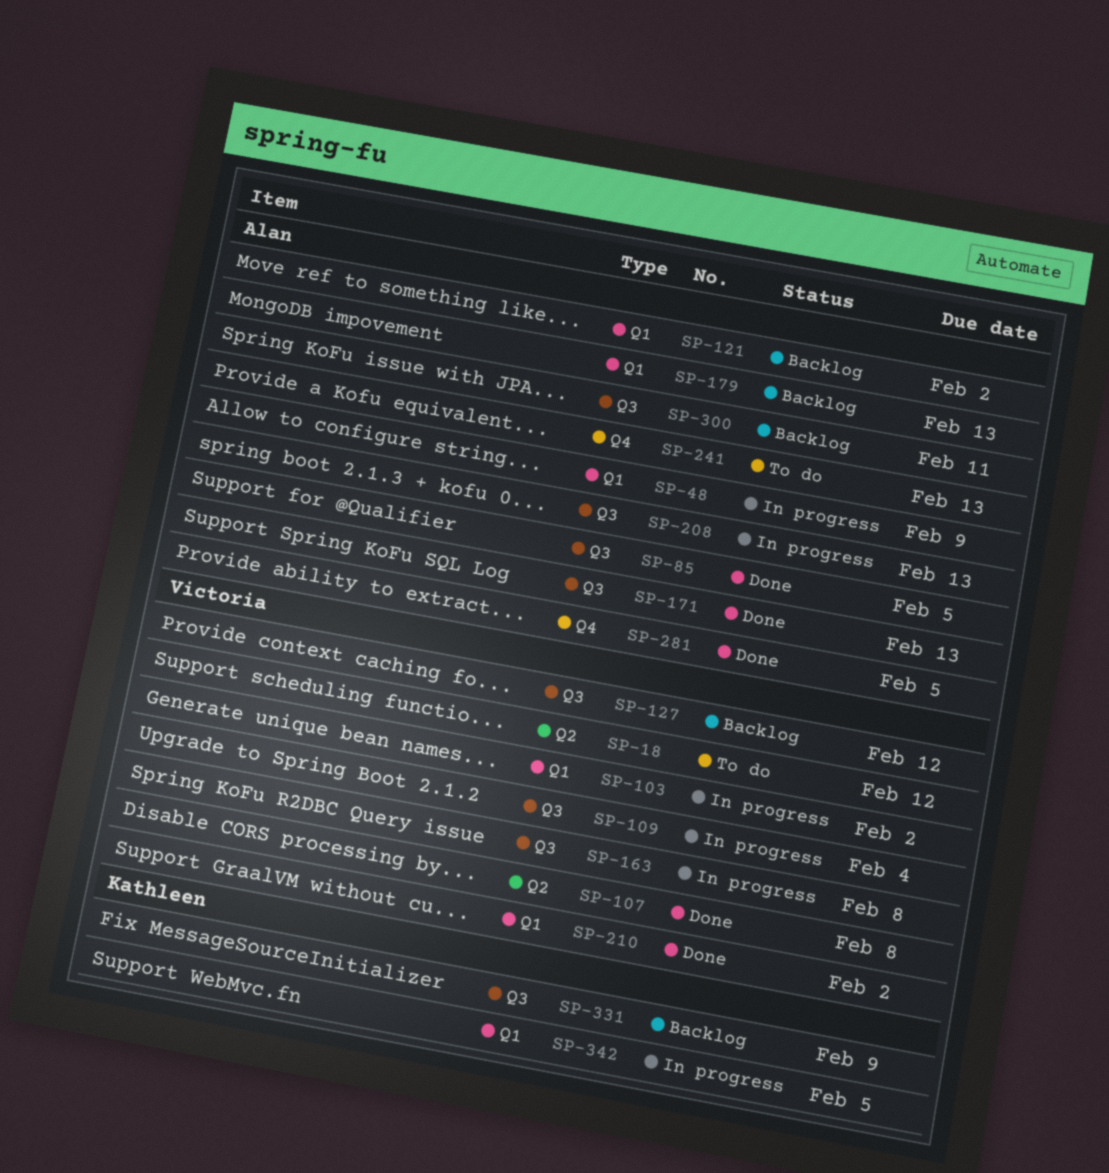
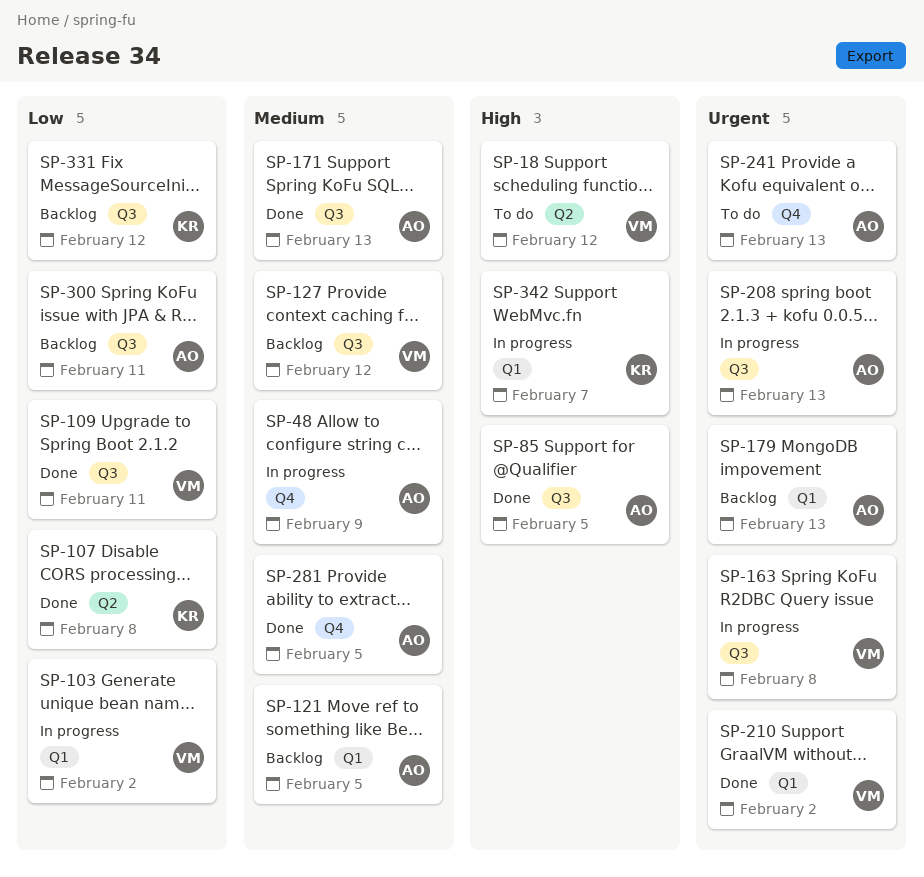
SP-48, label: Q1 -> Q4
SP-107, owner: Victoria -> Kathleen
SP-109, status: In progress -> Done
SP-109, due: Feb 4 -> Feb 11
SP-121, due: Feb 2 -> Feb 5
SP-331, due: Feb 9 -> Feb 12
SP-342, due: Feb 5 -> Feb 7

